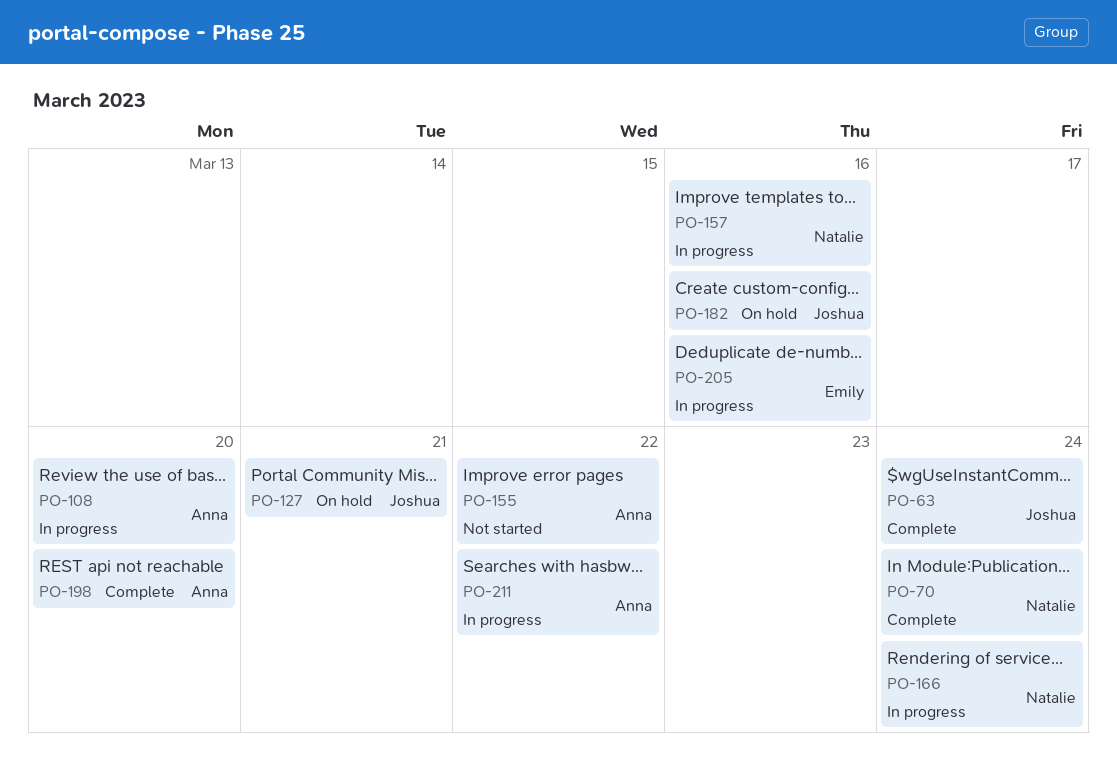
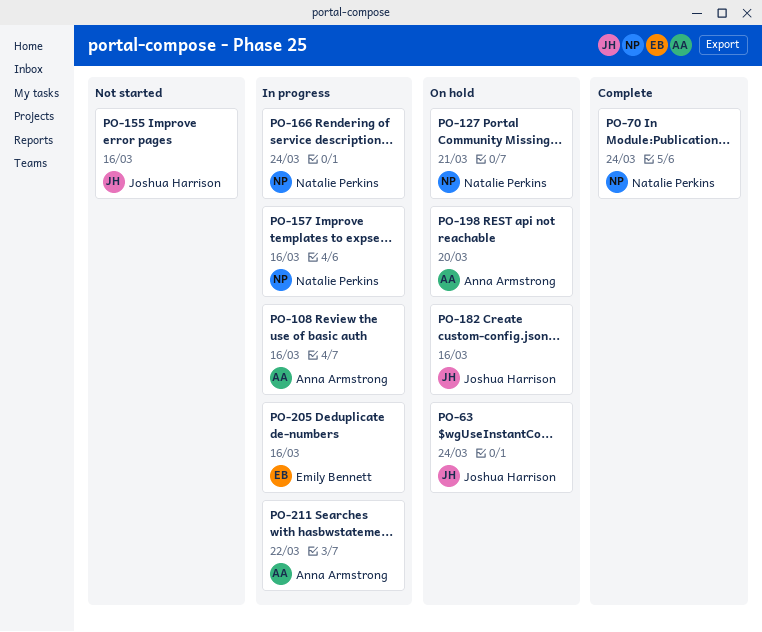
PO-63, status: Complete -> On hold
PO-108, due: Mar 20 -> Mar 16
PO-127, owner: Joshua Harrison -> Natalie Perkins
PO-155, owner: Anna Armstrong -> Joshua Harrison
PO-155, due: Mar 22 -> Mar 16
PO-198, status: Complete -> On hold

